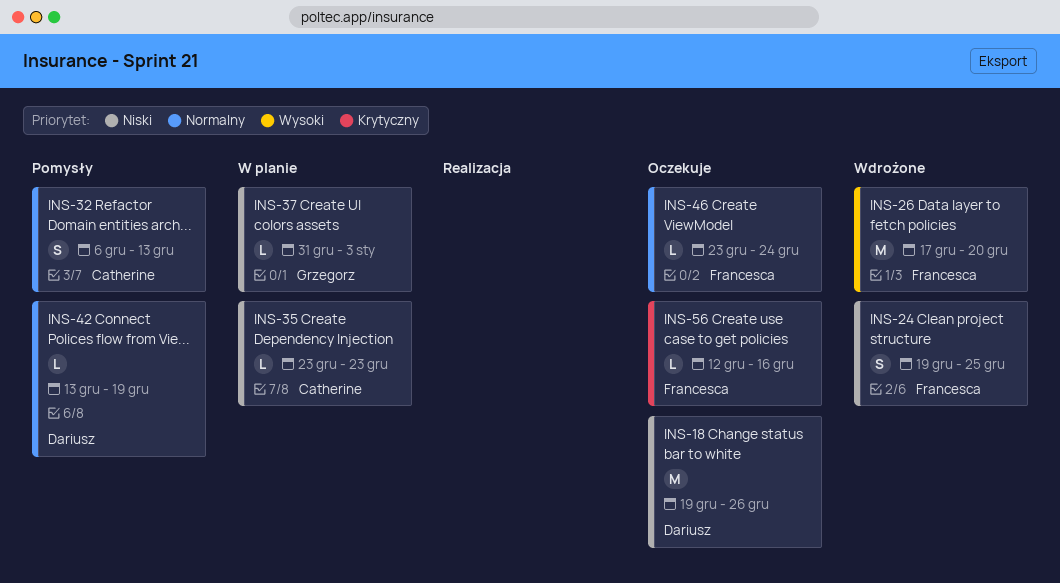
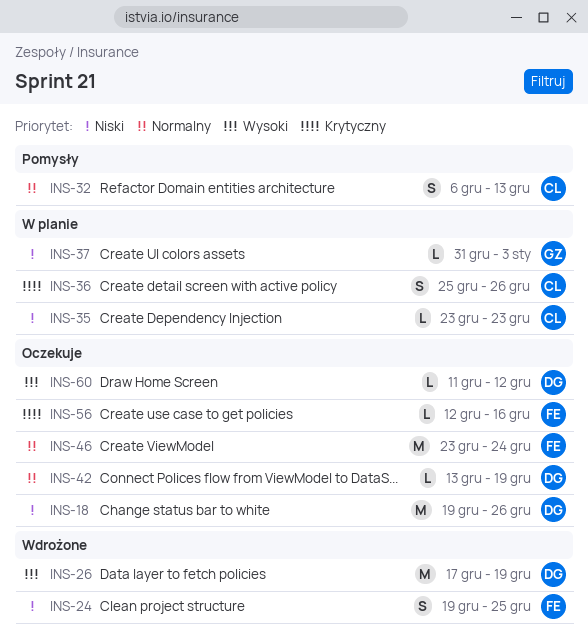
INS-26, owner: Francesca -> Dariusz
INS-26, due: Dec 20 -> Dec 19
INS-36: none -> present
INS-42, status: Pomysły -> Oczekuje
INS-46, estimate: L -> M
INS-60: none -> present

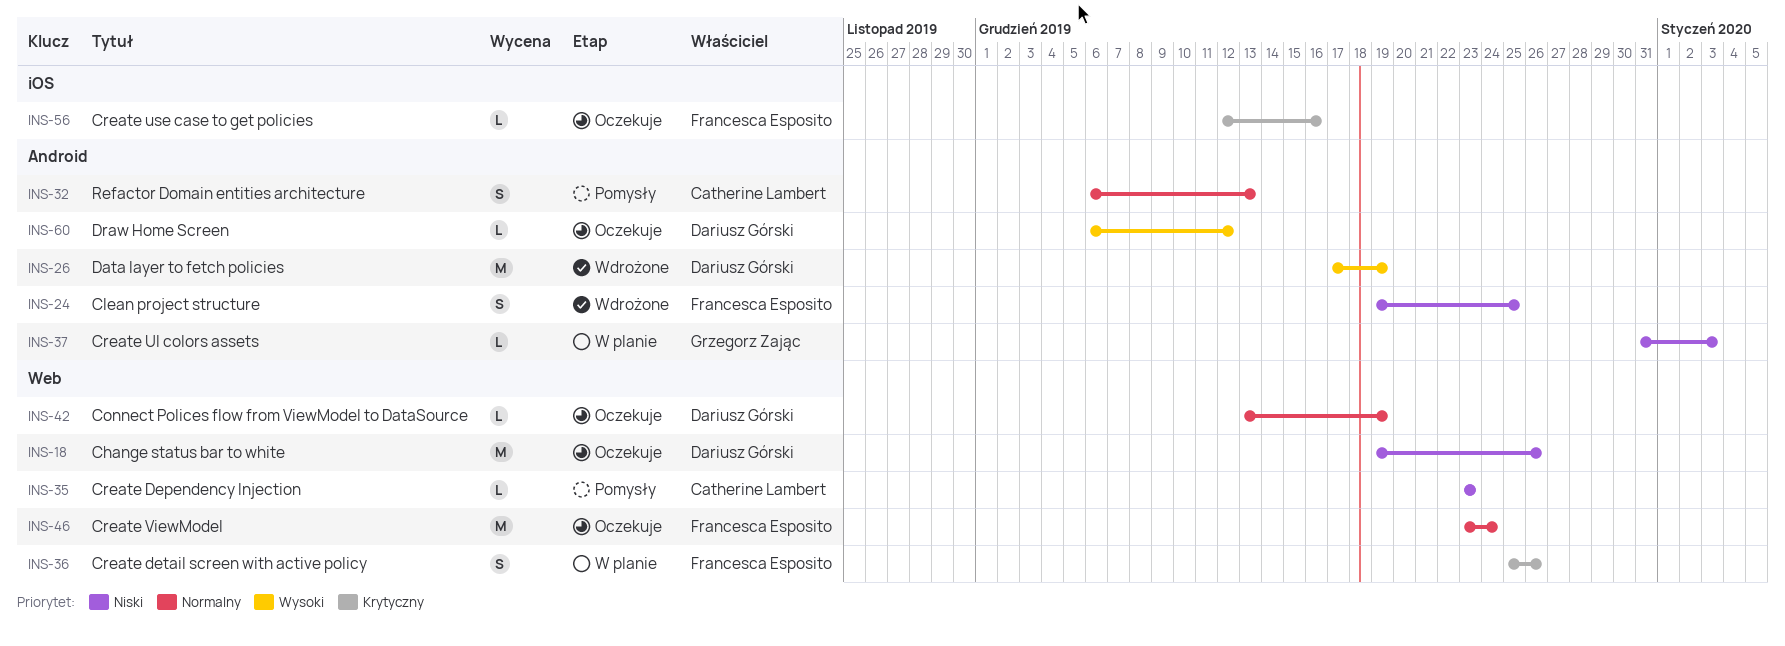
INS-35, status: W planie -> Pomysły
INS-36, owner: Catherine Lambert -> Francesca Esposito
INS-60, start: Dec 11 -> Dec 6

